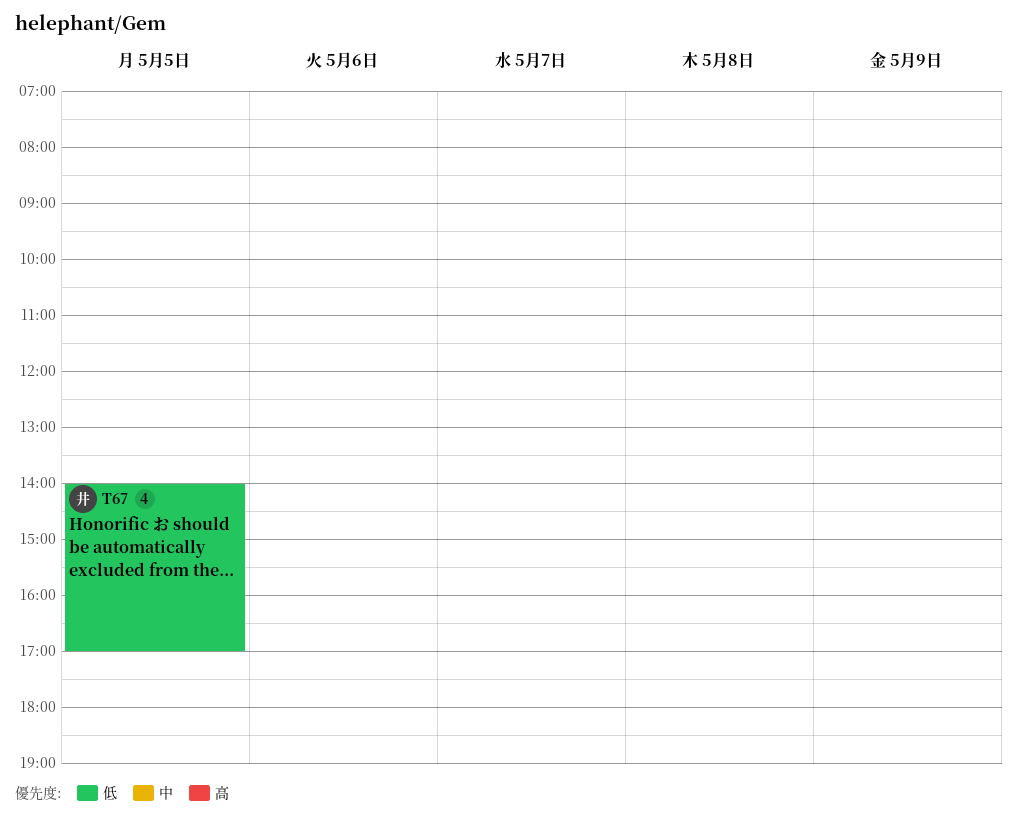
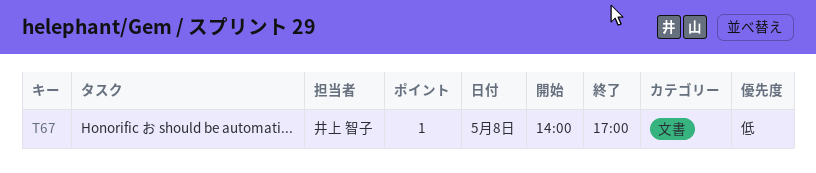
T67, estimate: 4 -> 1
T67, day: May 5 -> May 8

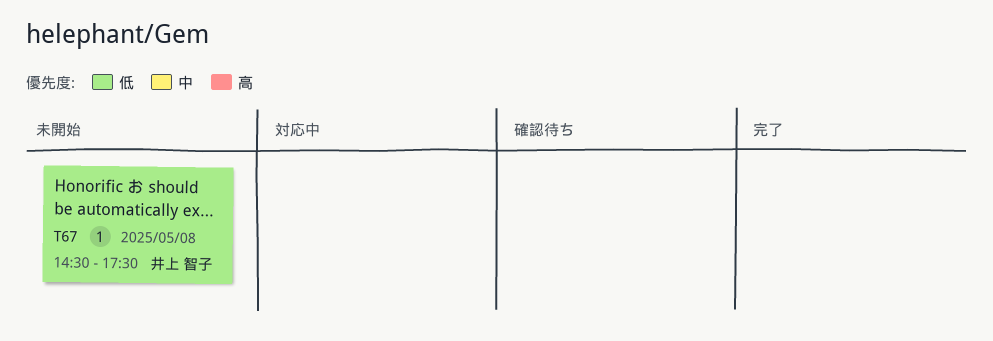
T67, begins: 14:00 -> 14:30
T67, ends: 17:00 -> 17:30

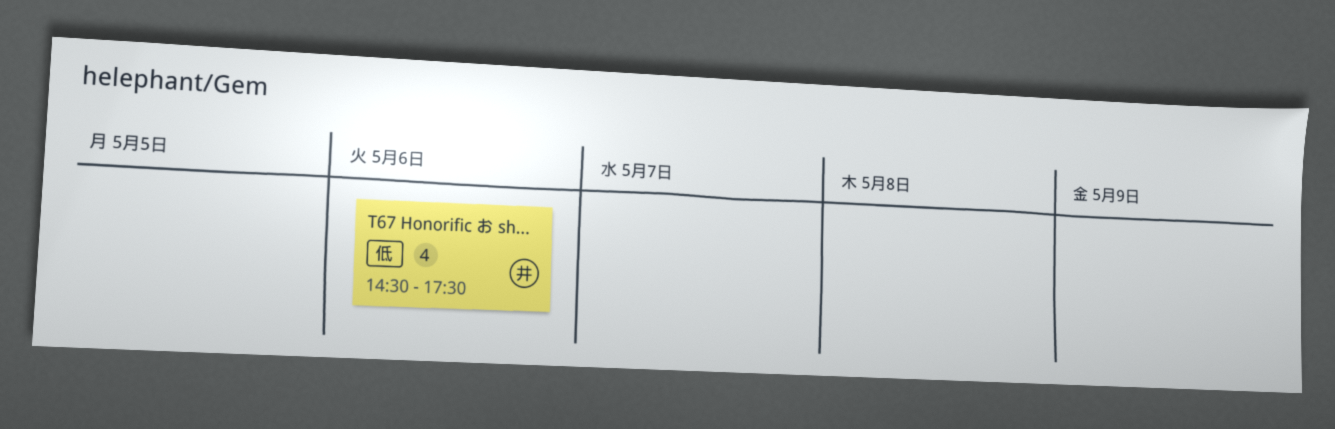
T67, estimate: 1 -> 4
T67, day: May 8 -> May 6

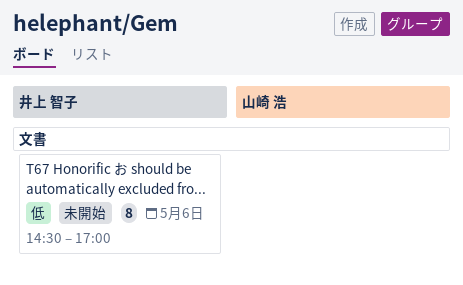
T67, estimate: 4 -> 8
T67, ends: 17:30 -> 17:00

